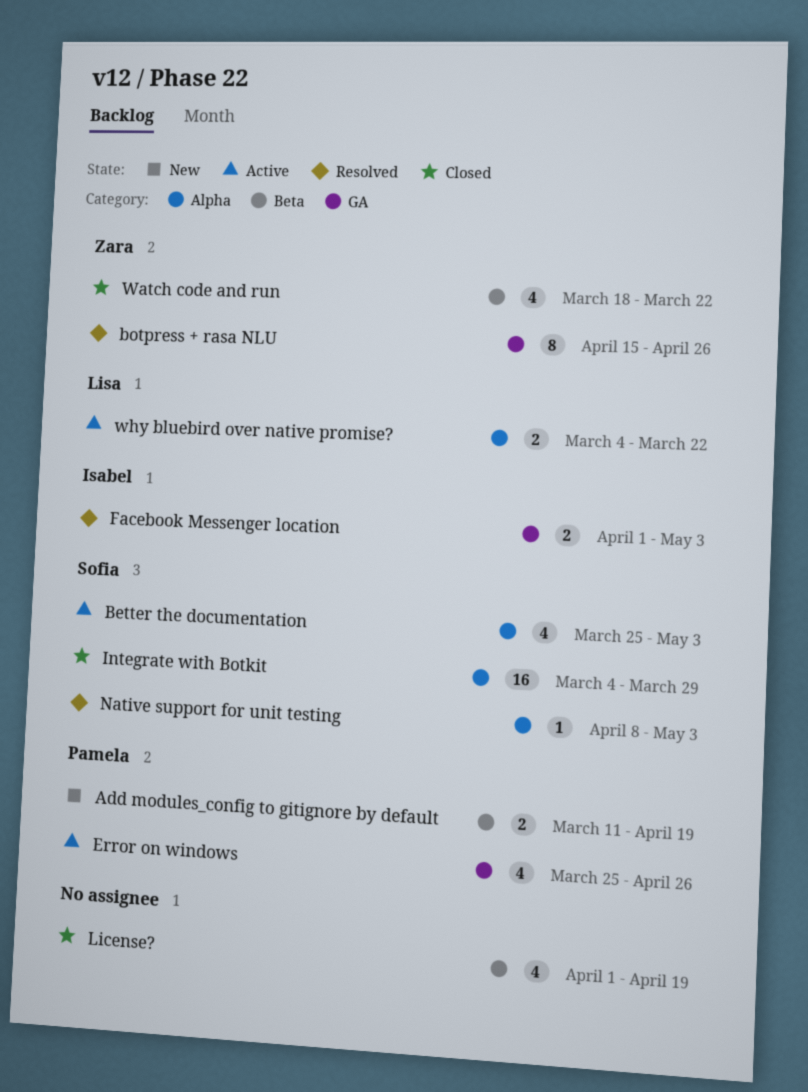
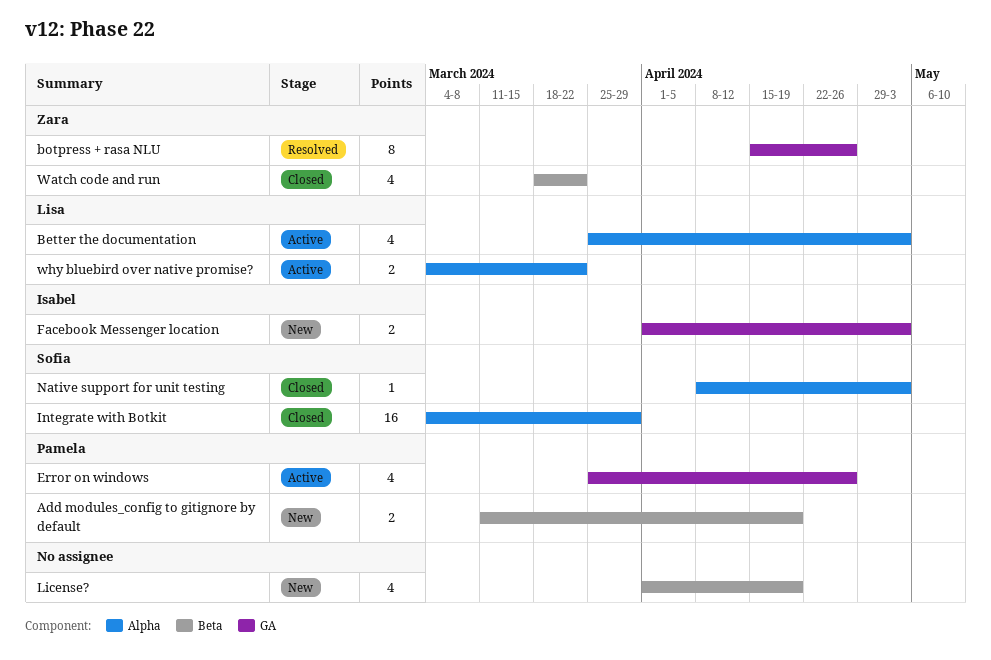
Better the documentation, owner: Sofia -> Lisa
Facebook Messenger location, status: Resolved -> New
License?, status: Closed -> New
Native support for unit testing, status: Resolved -> Closed

